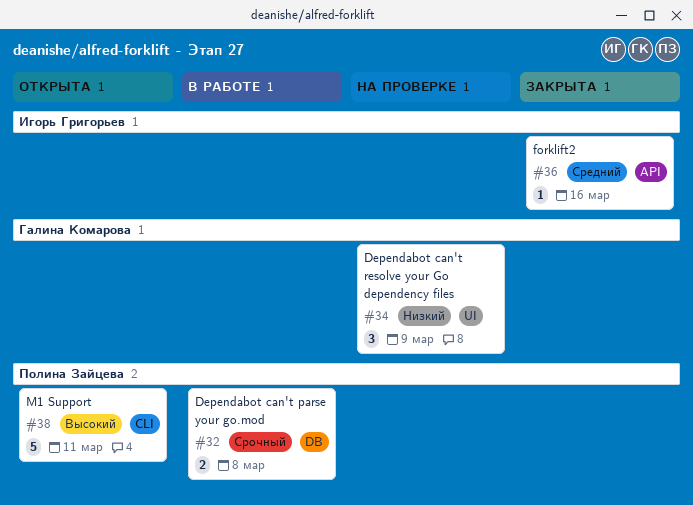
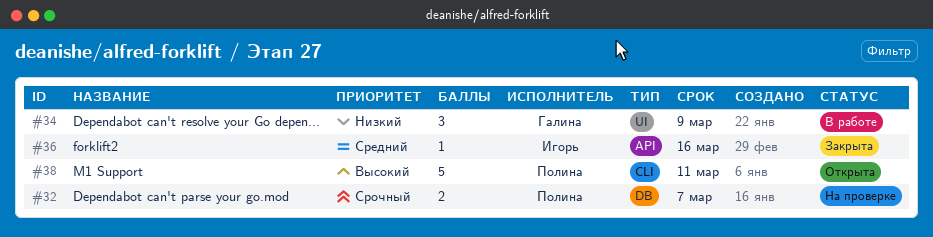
#32, status: В работе -> На проверке
#32, due: Mar 8 -> Mar 7
#34, status: На проверке -> В работе

